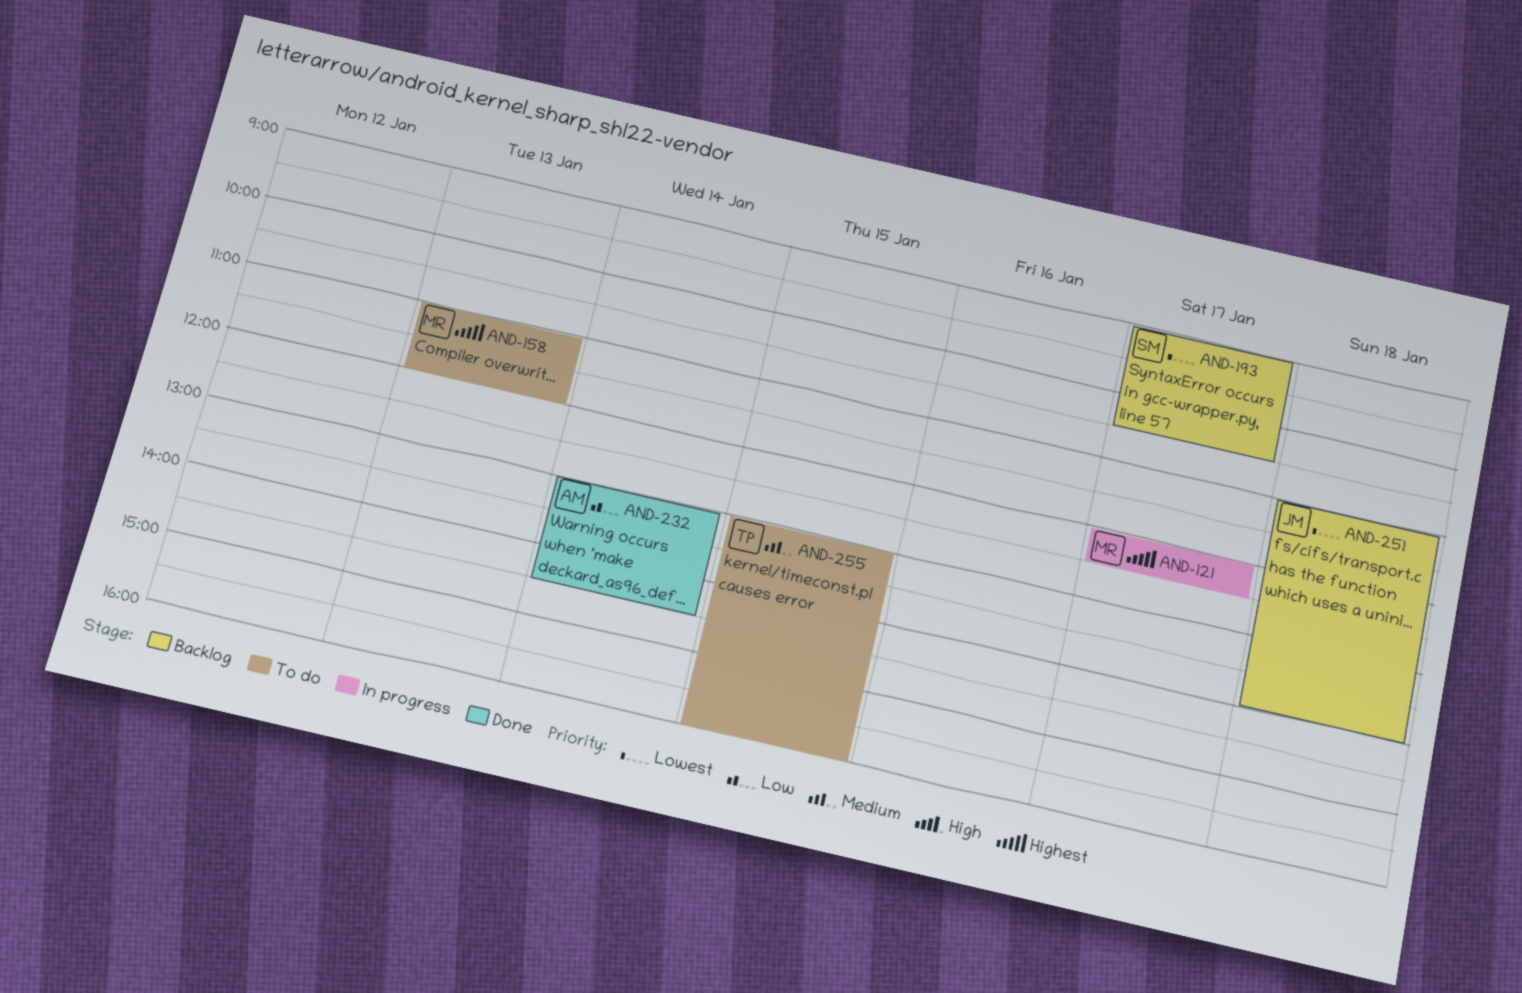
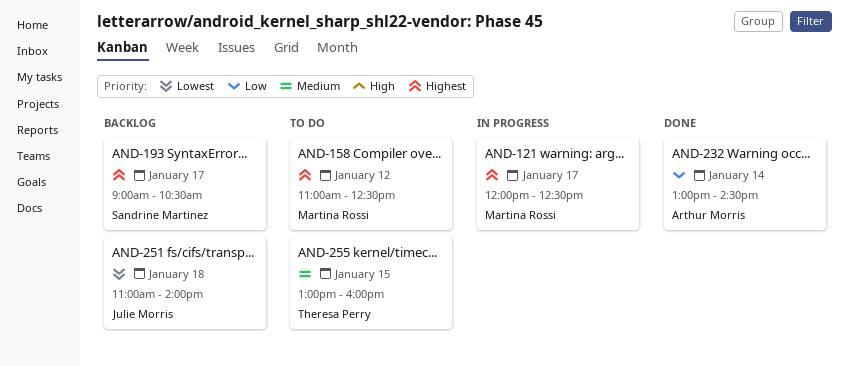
AND-158, day: Jan 13 -> Jan 12
AND-158, ends: 12:00 -> 12:30
AND-193, priority: Lowest -> Highest

